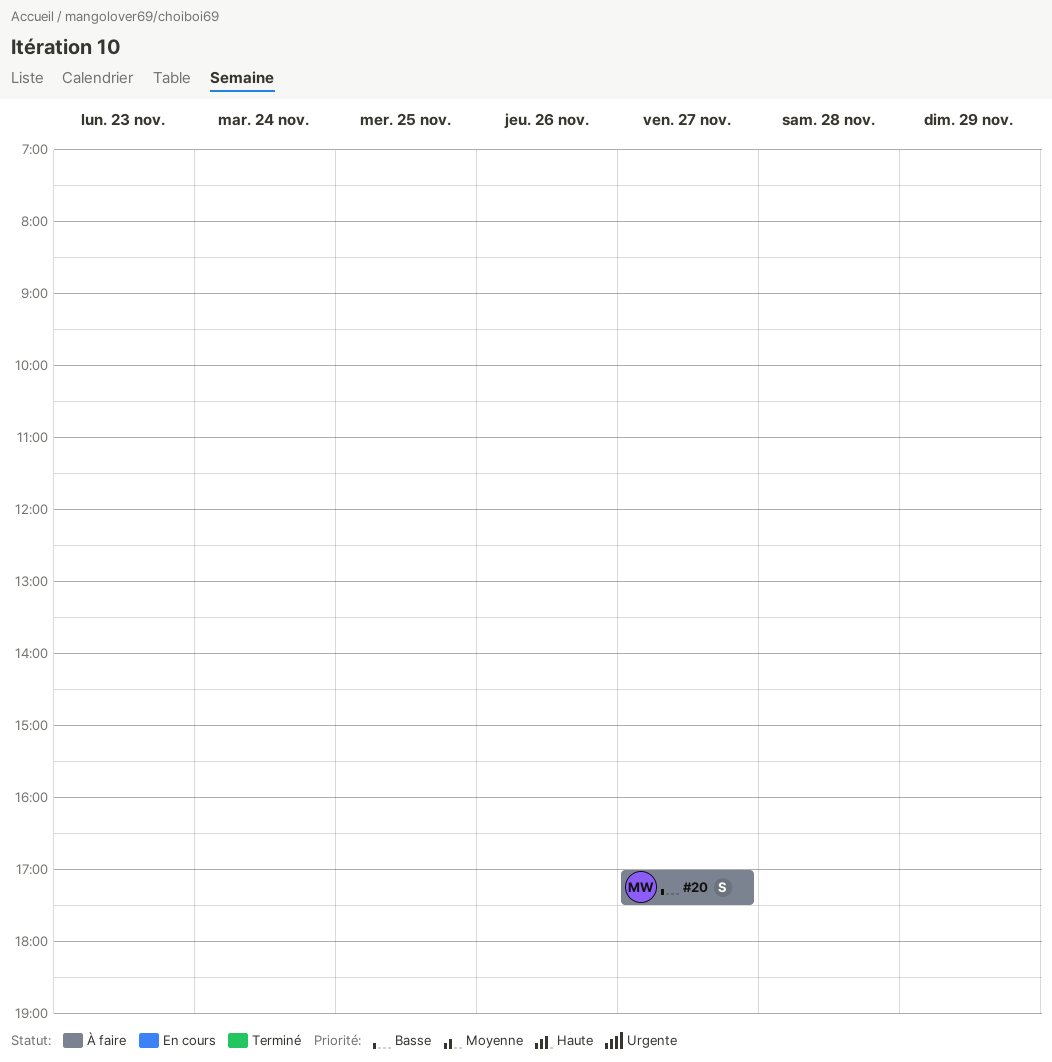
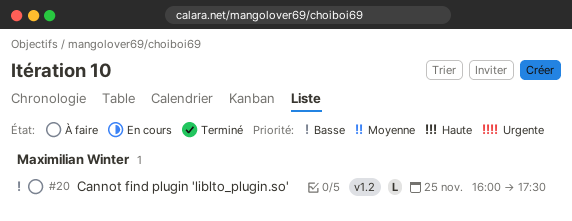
#20, estimate: S -> L
#20, day: Nov 27 -> Nov 25
#20, begins: 17:00 -> 16:00

